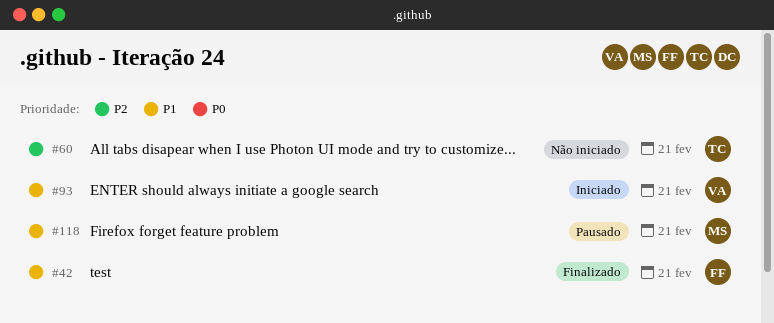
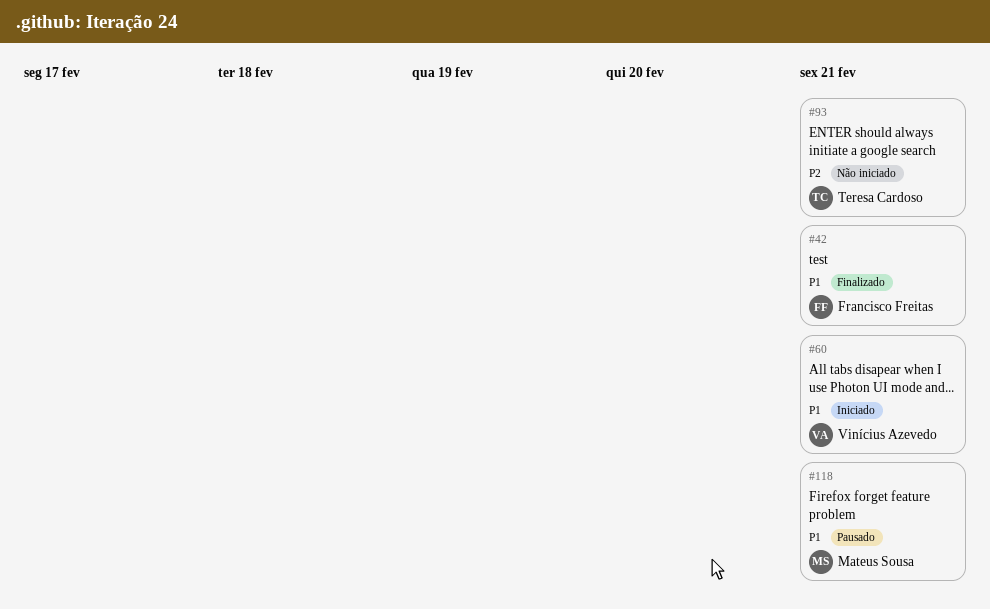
#60, status: Não iniciado -> Iniciado
#60, owner: Teresa Cardoso -> Vinícius Azevedo
#60, priority: P2 -> P1
#93, status: Iniciado -> Não iniciado
#93, owner: Vinícius Azevedo -> Teresa Cardoso
#93, priority: P1 -> P2

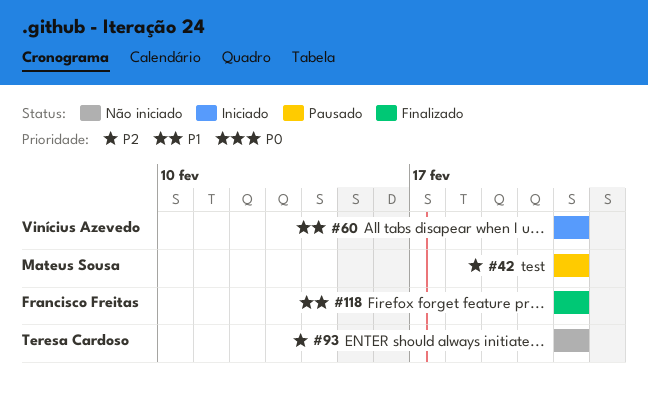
#42, status: Finalizado -> Pausado
#42, owner: Francisco Freitas -> Mateus Sousa
#42, priority: P1 -> P2
#118, status: Pausado -> Finalizado
#118, owner: Mateus Sousa -> Francisco Freitas

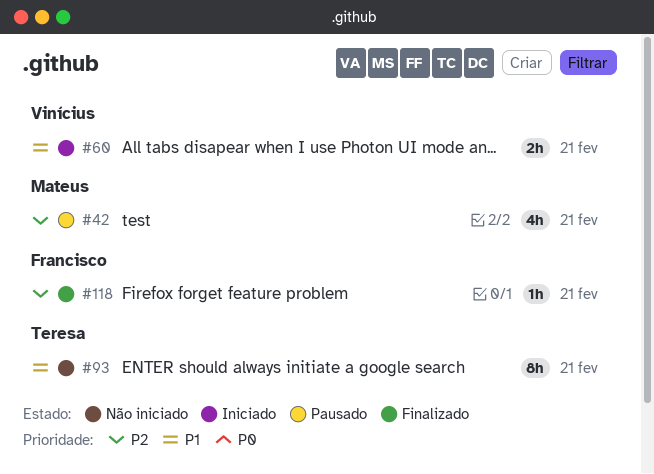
#93, priority: P2 -> P1
#118, priority: P1 -> P2

